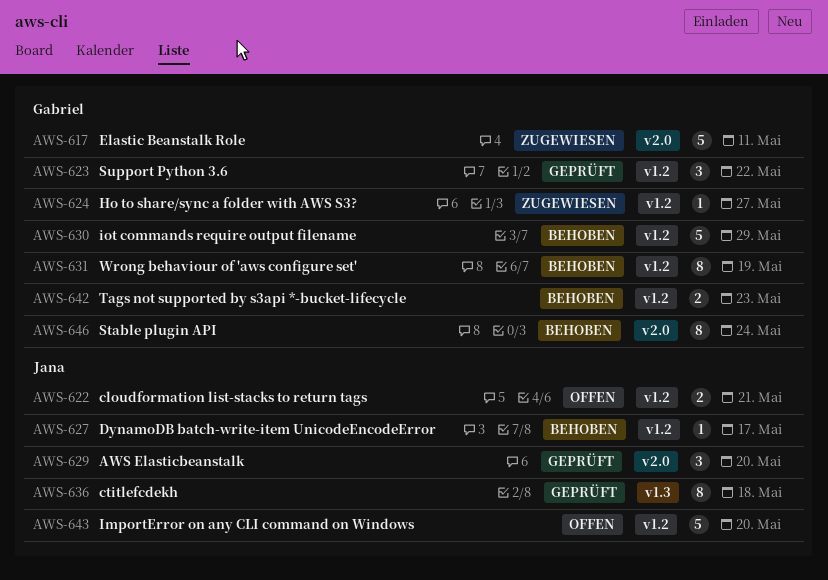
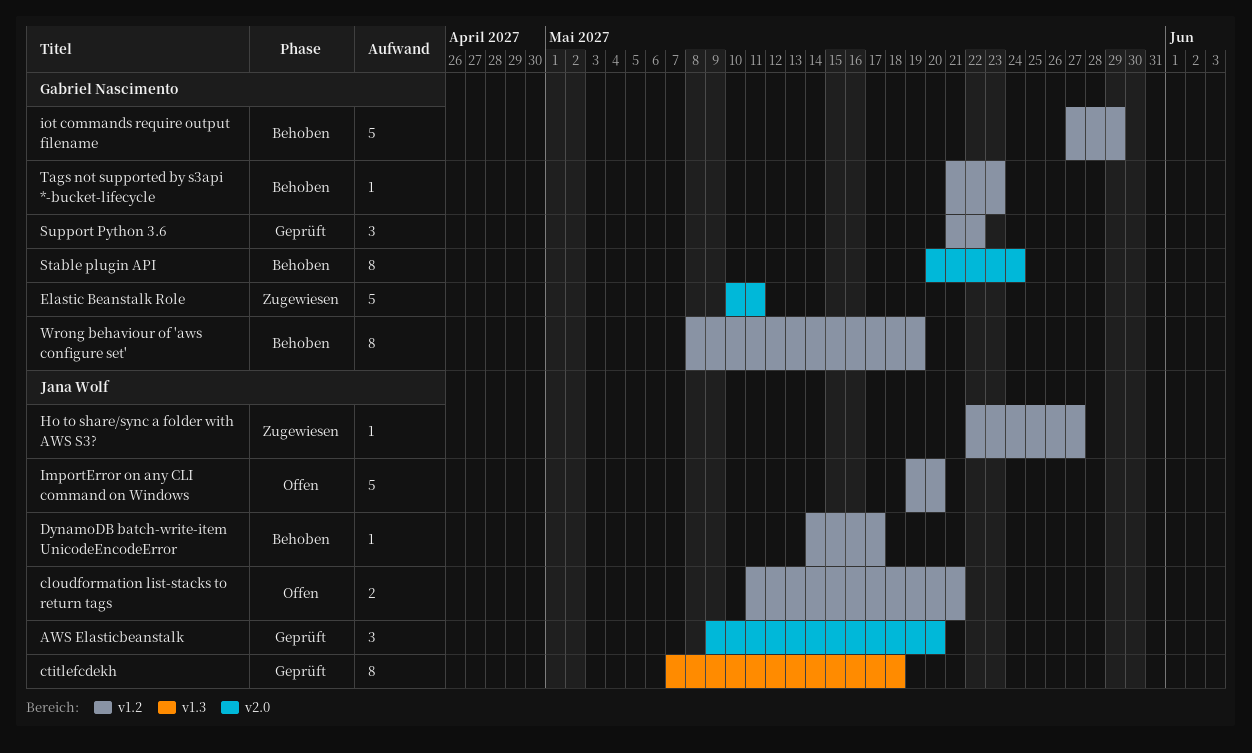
Ho to share/sync a folder with AWS S3?, owner: Gabriel Nascimento -> Jana Wolf
Tags not supported by s3api *-bucket-lifecycle, estimate: 2 -> 1

